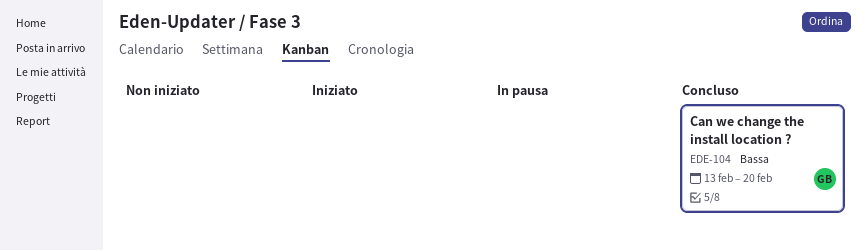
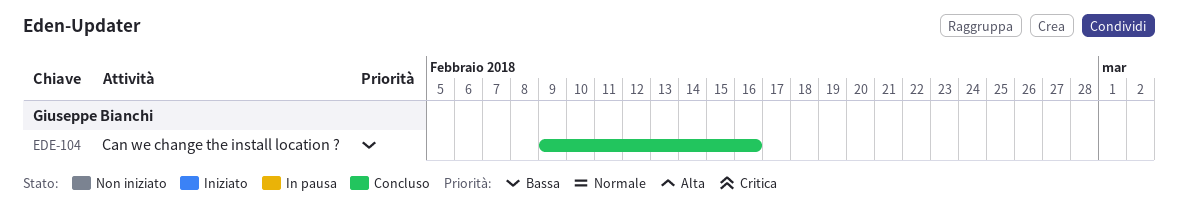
EDE-104, start: Feb 13 -> Feb 9
EDE-104, due: Feb 20 -> Feb 16

